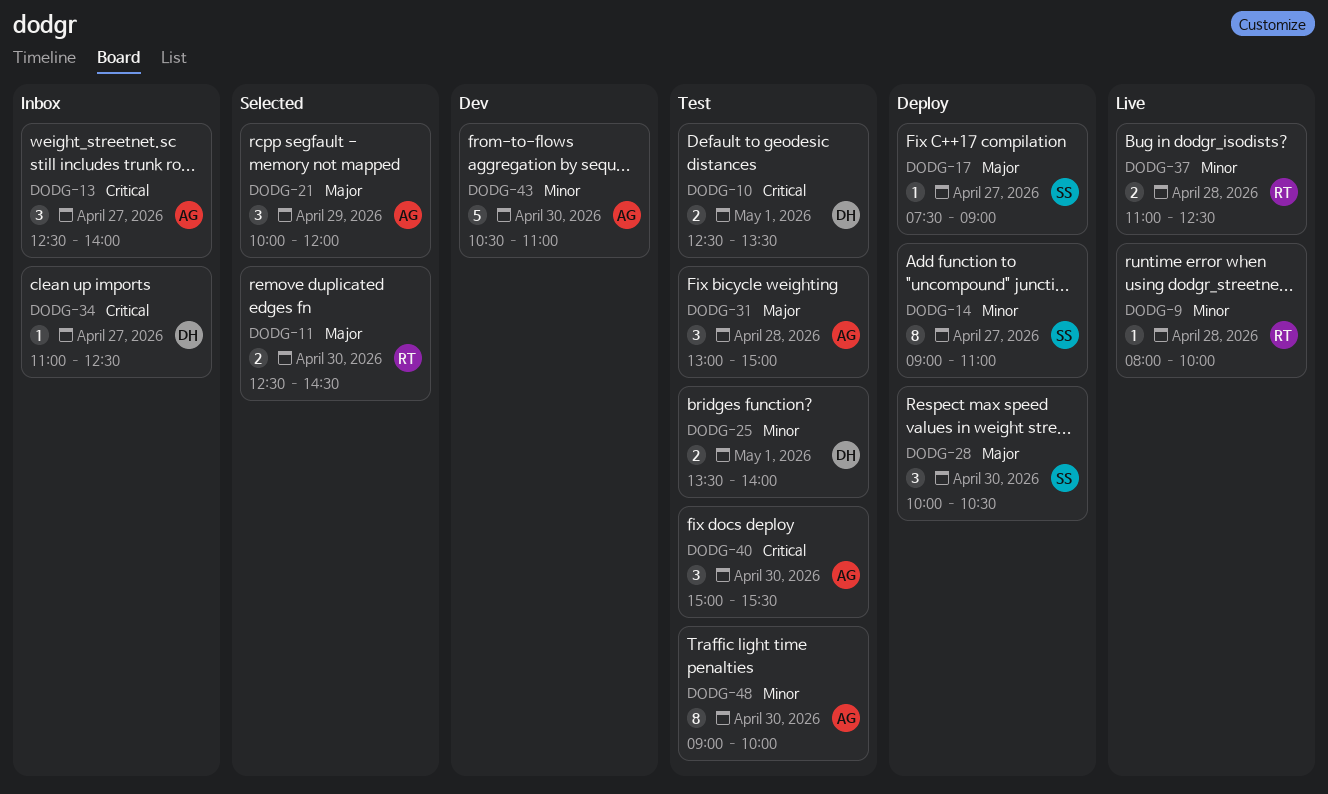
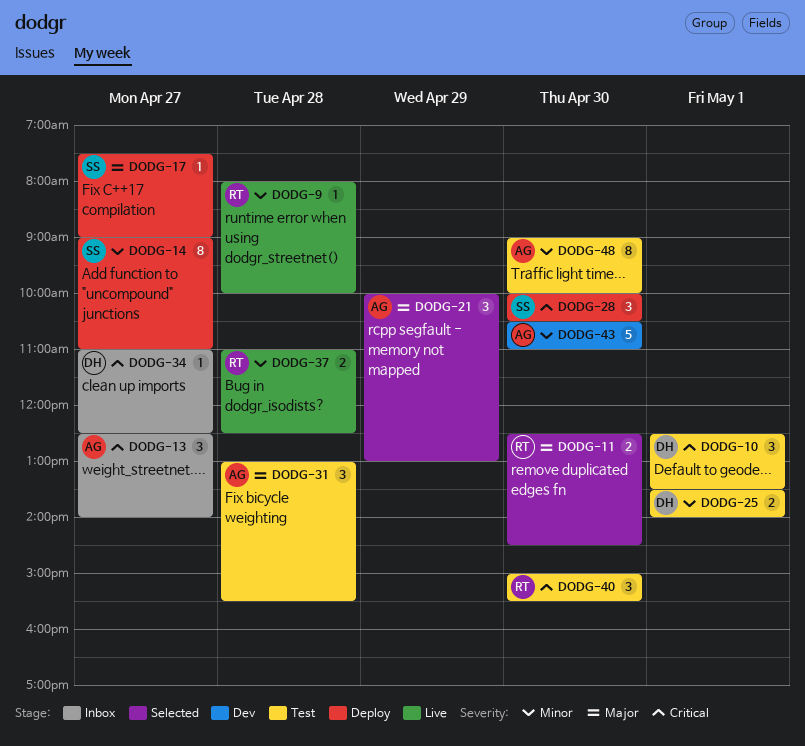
DODG-10, estimate: 2 -> 3
DODG-21, ends: 12:00 -> 13:00
DODG-28, priority: Major -> Critical
DODG-31, ends: 15:00 -> 15:30
DODG-40, owner: AG -> RT

